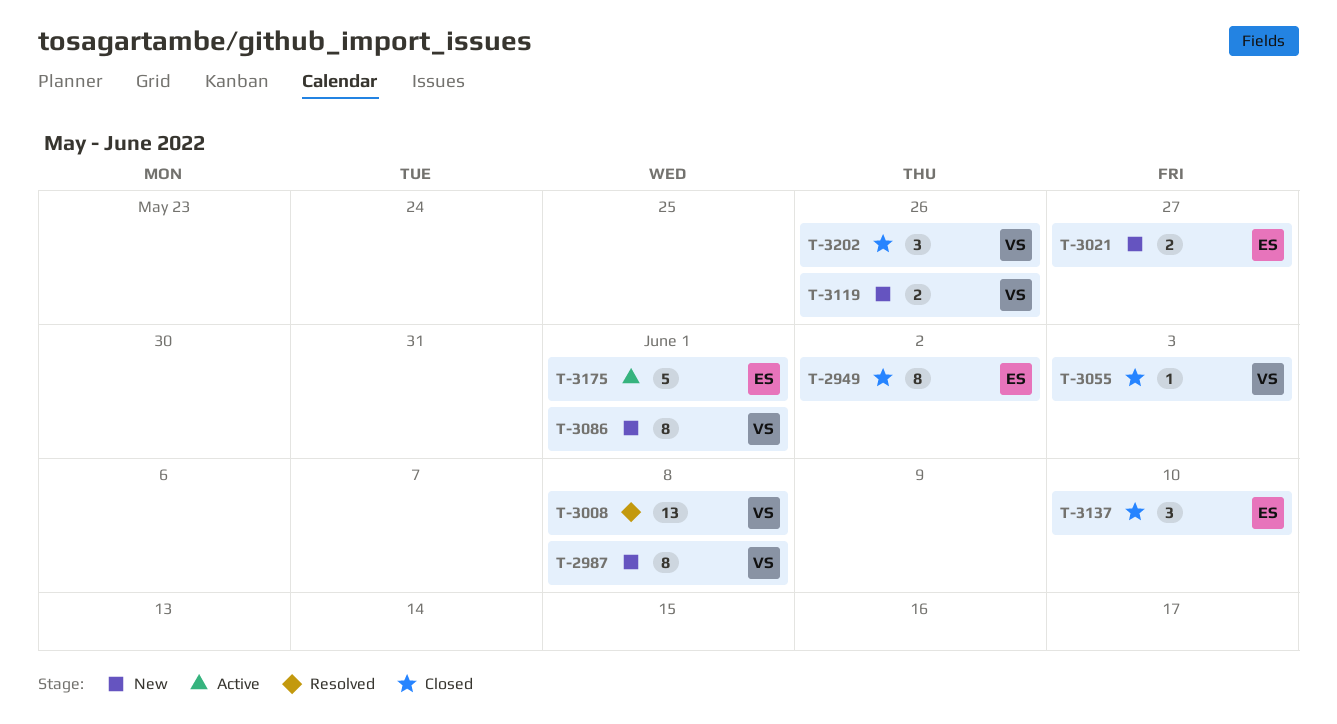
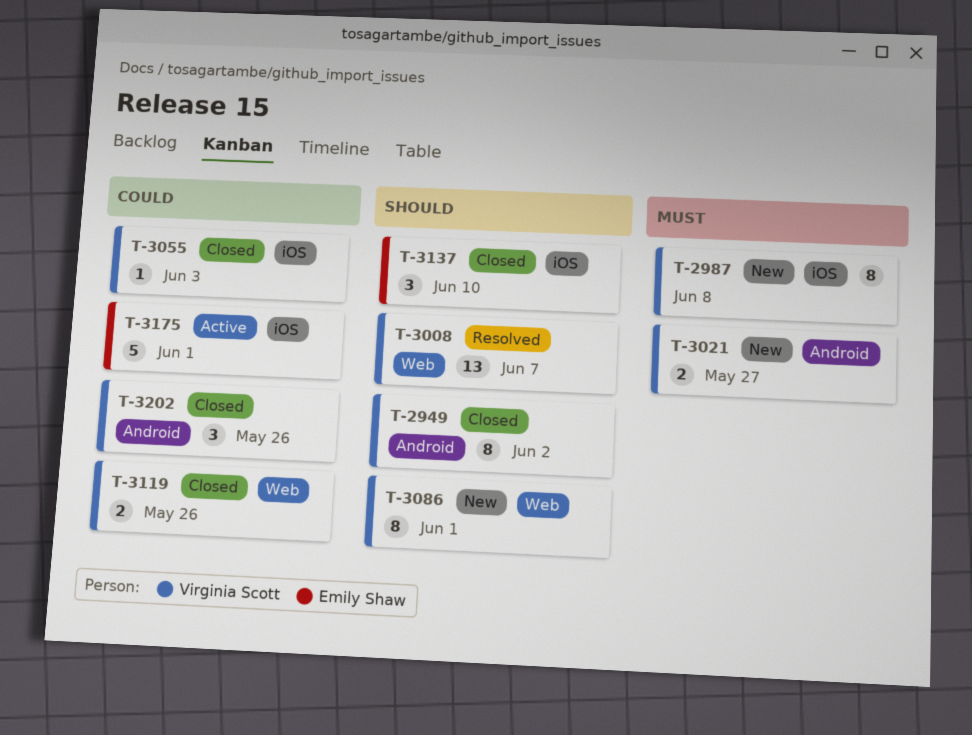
T-2949, owner: Emily Shaw -> Virginia Scott
T-3008, due: Jun 8 -> Jun 7
T-3021, owner: Emily Shaw -> Virginia Scott
T-3119, status: New -> Closed

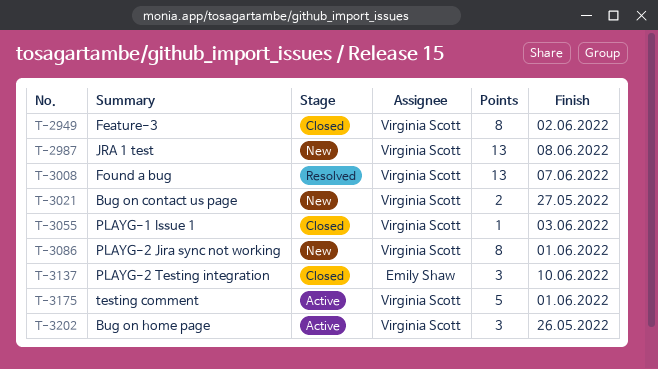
T-2987, estimate: 8 -> 13
T-3119: present -> none
T-3175, owner: Emily Shaw -> Virginia Scott
T-3202, status: Closed -> Active

